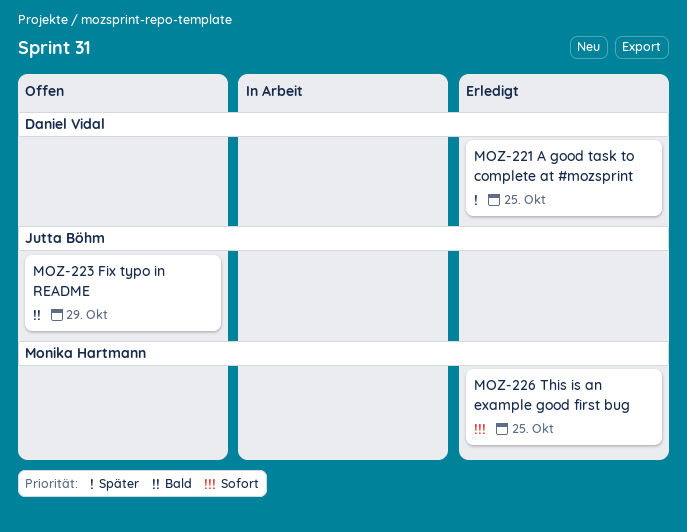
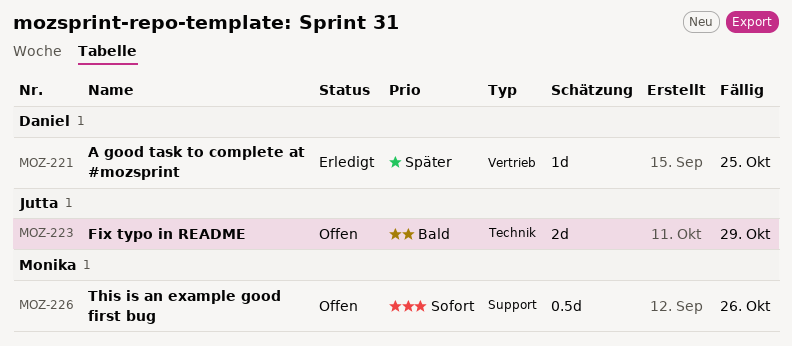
MOZ-226, status: Erledigt -> Offen
MOZ-226, due: Oct 25 -> Oct 26

